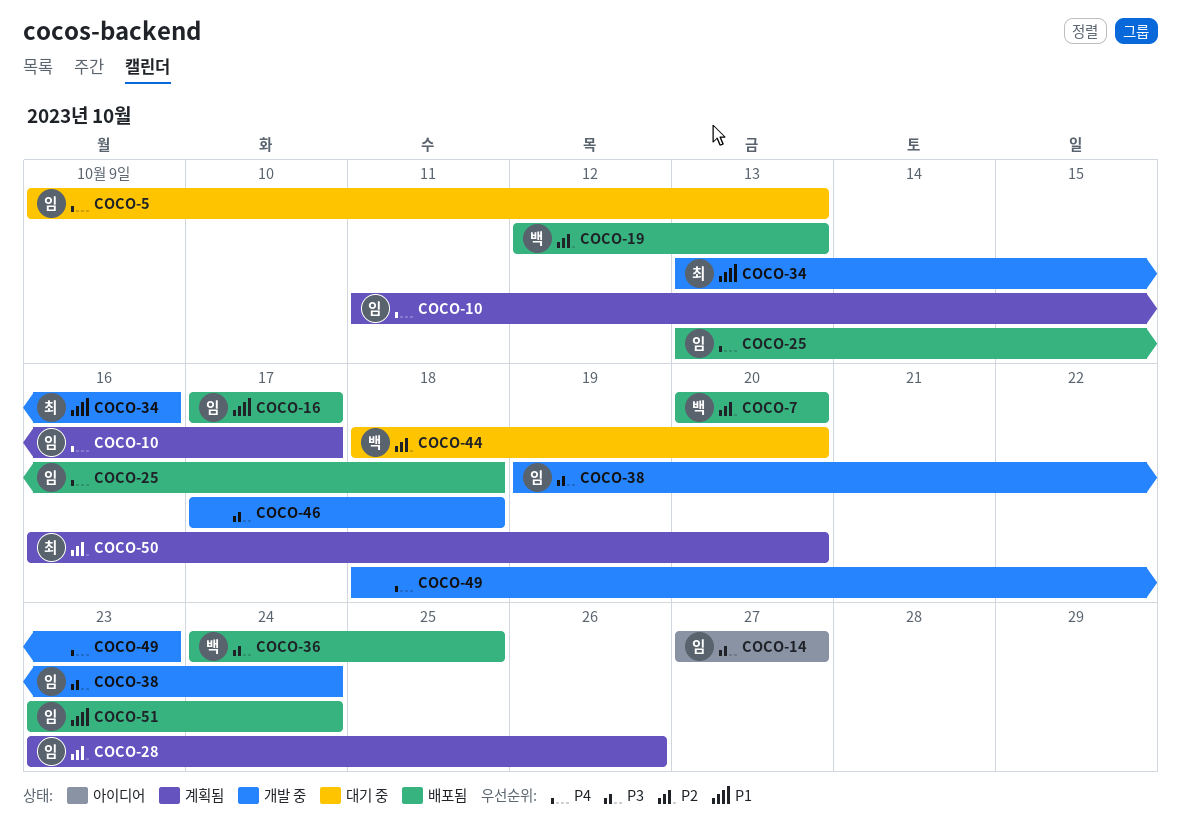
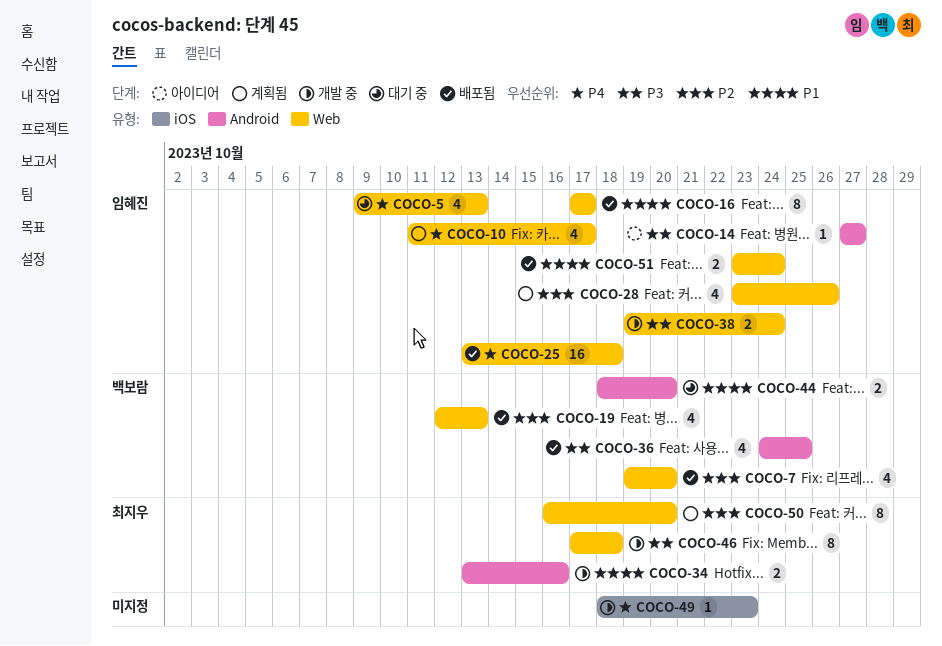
COCO-7, start: Oct 20 -> Oct 19
COCO-44, priority: P2 -> P1
COCO-46, owner: none -> 최지우

